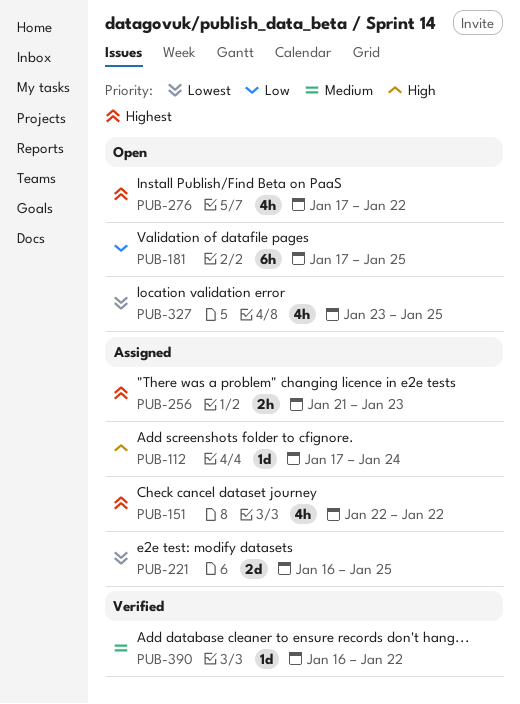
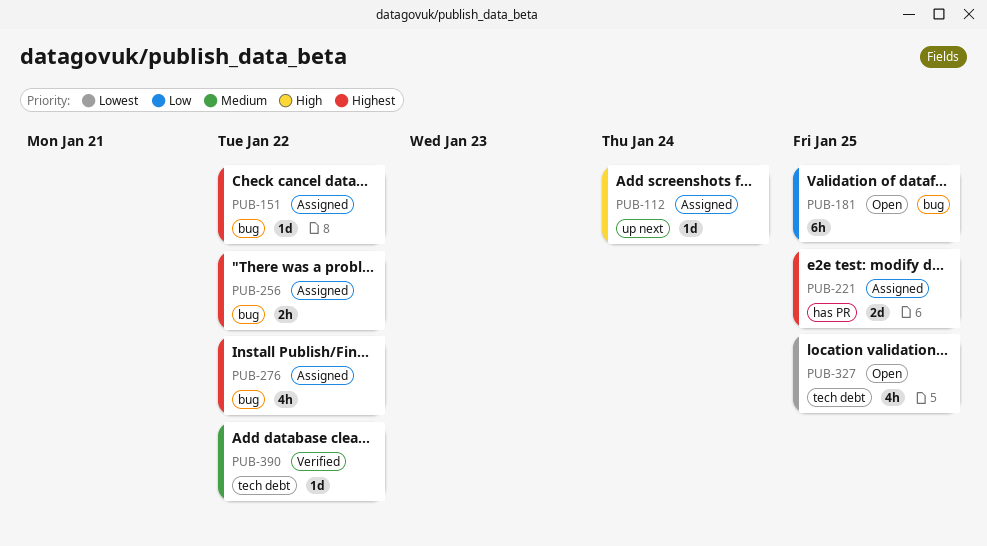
PUB-151, estimate: 4h -> 1d
PUB-221, priority: Lowest -> Highest
PUB-256, due: Jan 23 -> Jan 22
PUB-276, status: Open -> Assigned

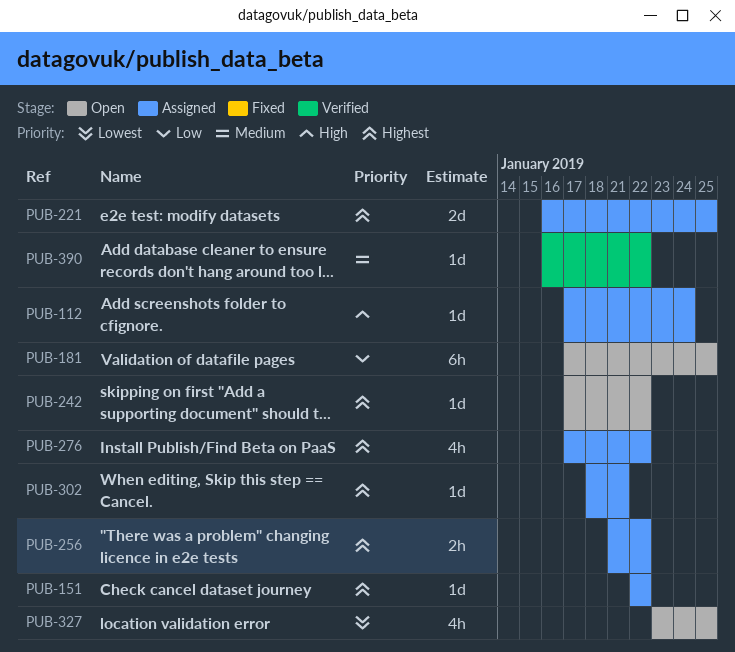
PUB-242: none -> present
PUB-302: none -> present

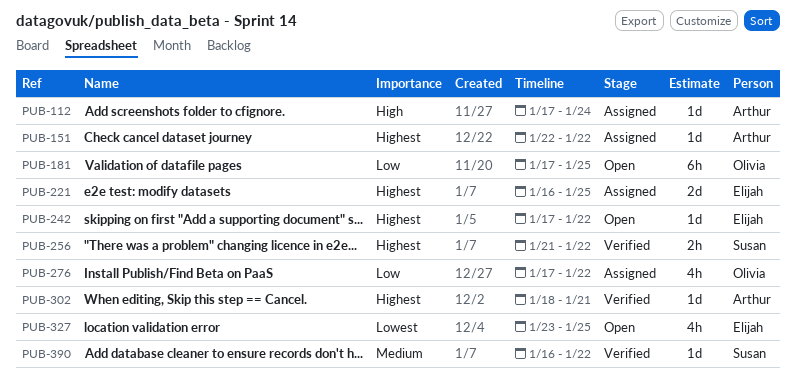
PUB-256, status: Assigned -> Verified
PUB-276, priority: Highest -> Low
PUB-302, status: Assigned -> Verified

